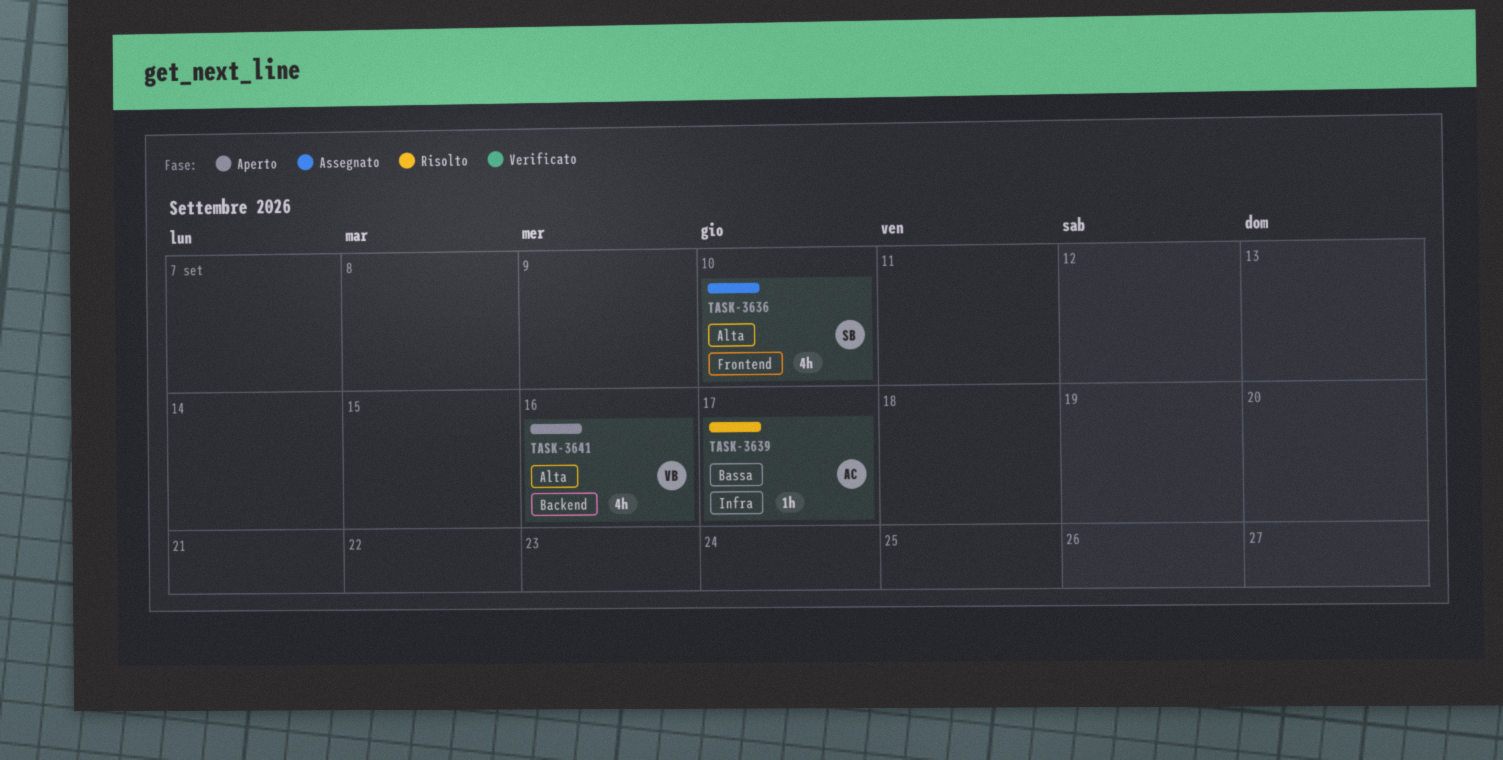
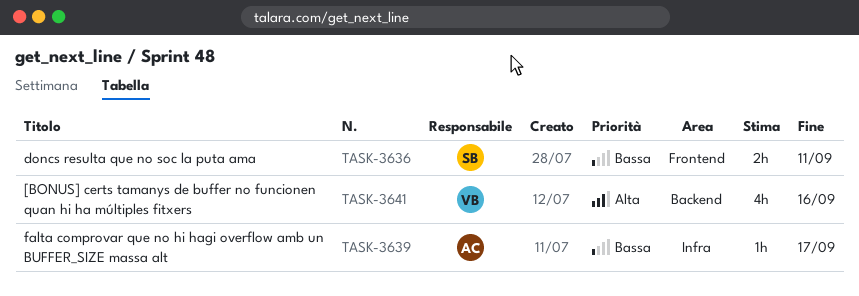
TASK-3636, priority: Alta -> Bassa
TASK-3636, estimate: 4h -> 2h
TASK-3636, due: Sep 10 -> Sep 11

